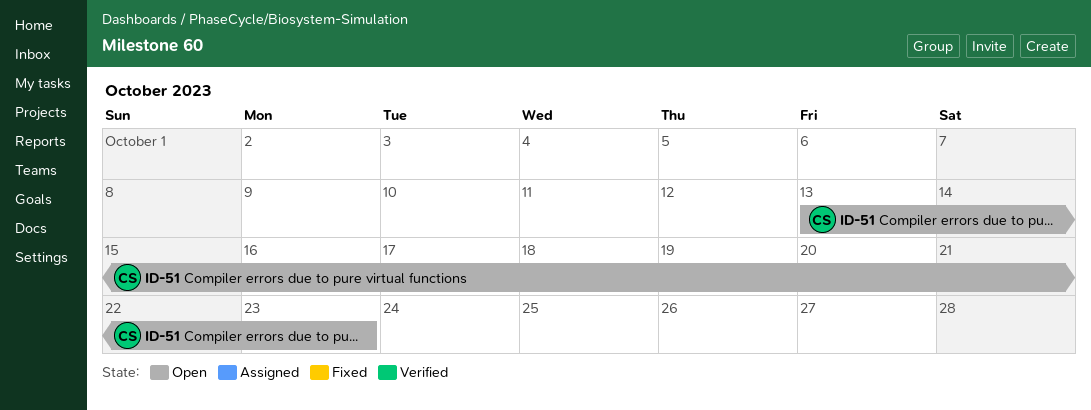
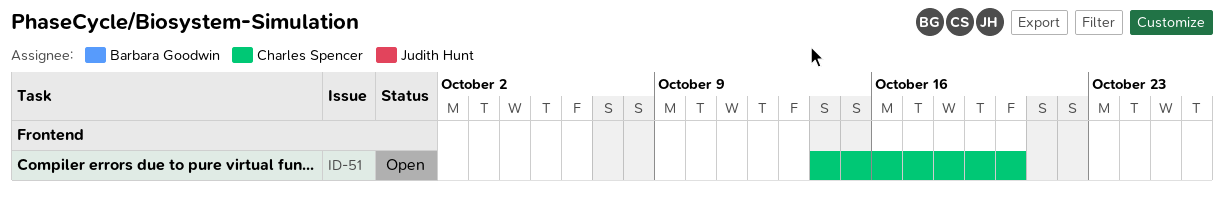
ID-51, start: Oct 13 -> Oct 14
ID-51, due: Oct 23 -> Oct 20

